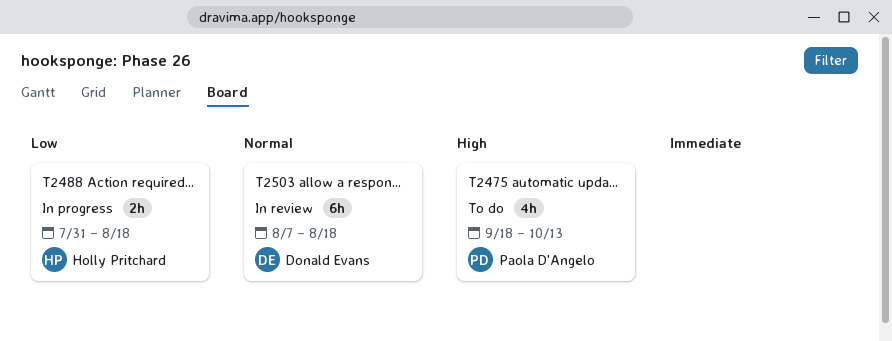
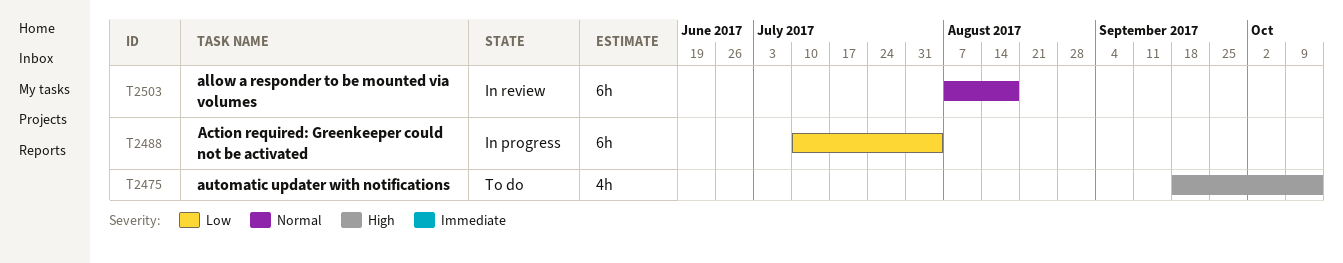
T2488, estimate: 2h -> 6h
T2488, start: Jul 31 -> Jul 10
T2488, due: Aug 18 -> Aug 4

